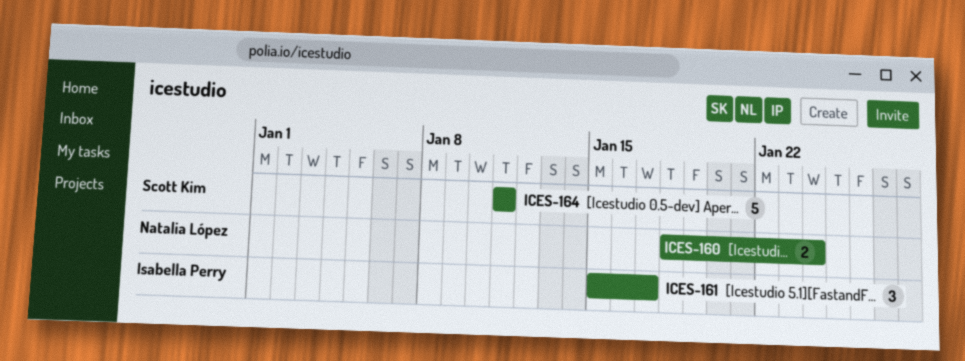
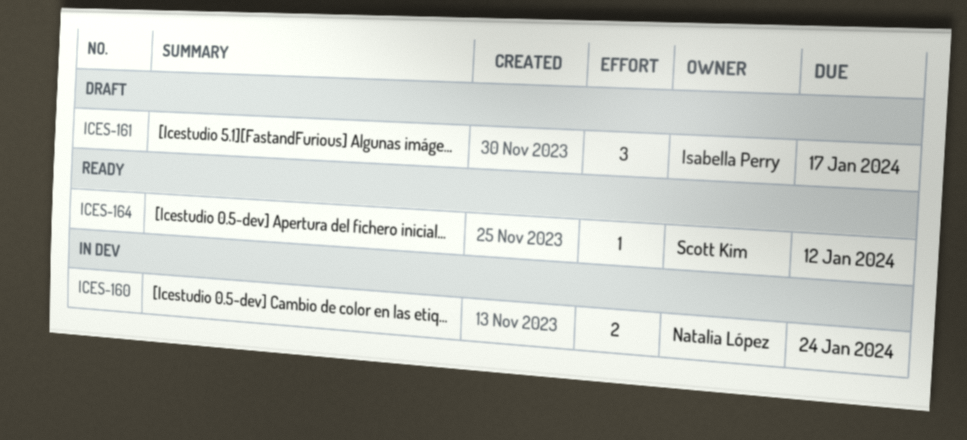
ICES-164, estimate: 5 -> 1
ICES-164, due: Jan 11 -> Jan 12

